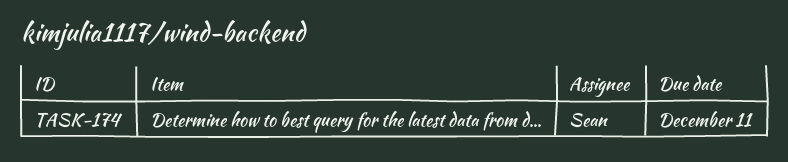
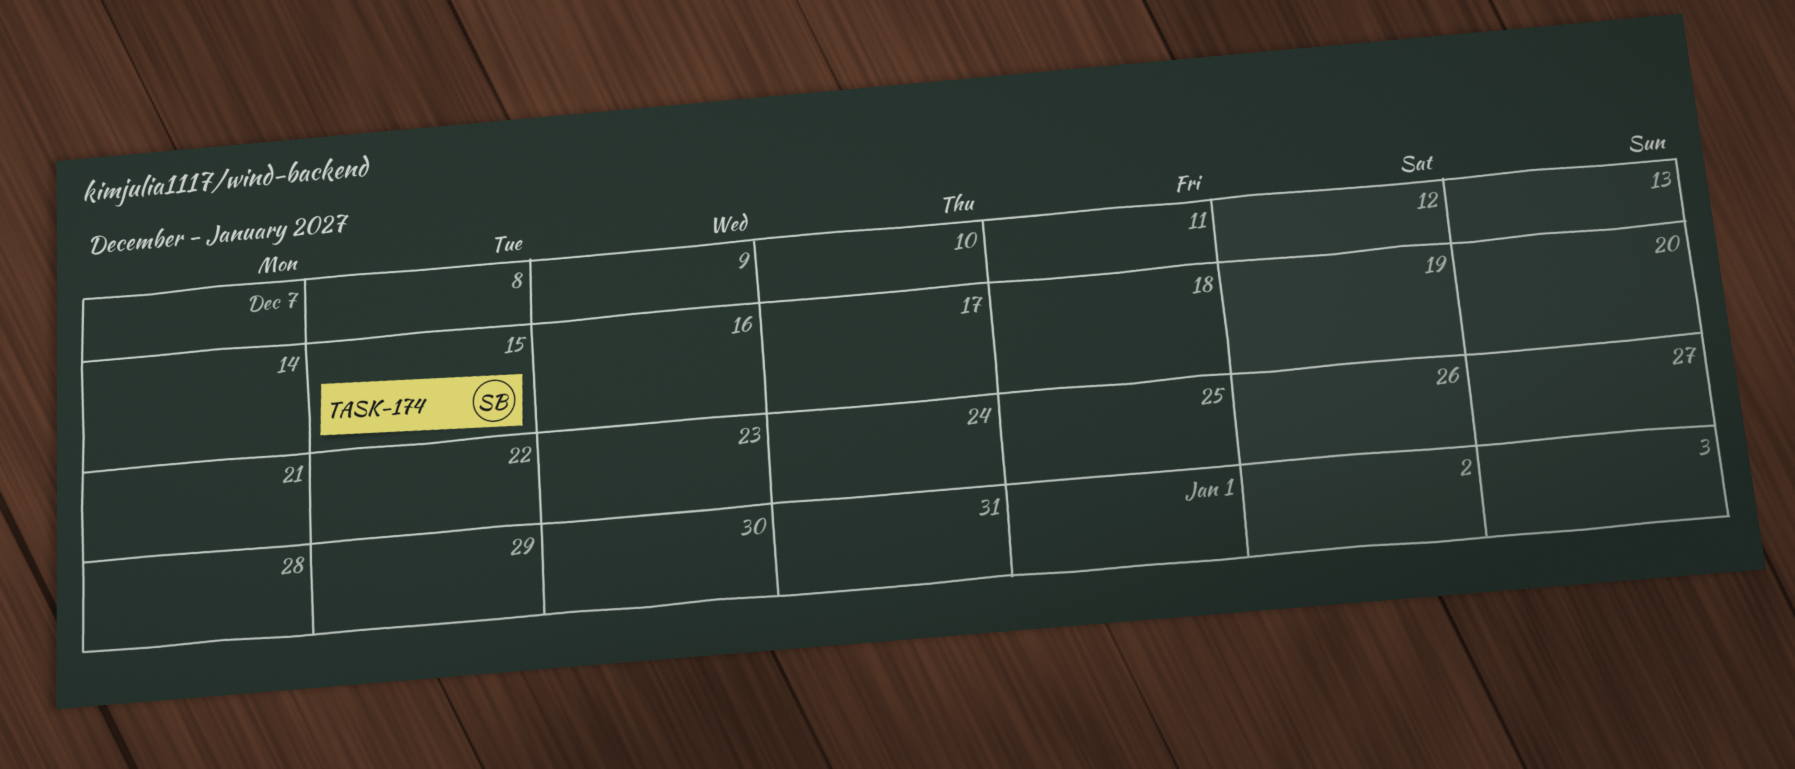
TASK-174, due: Dec 11 -> Dec 15

